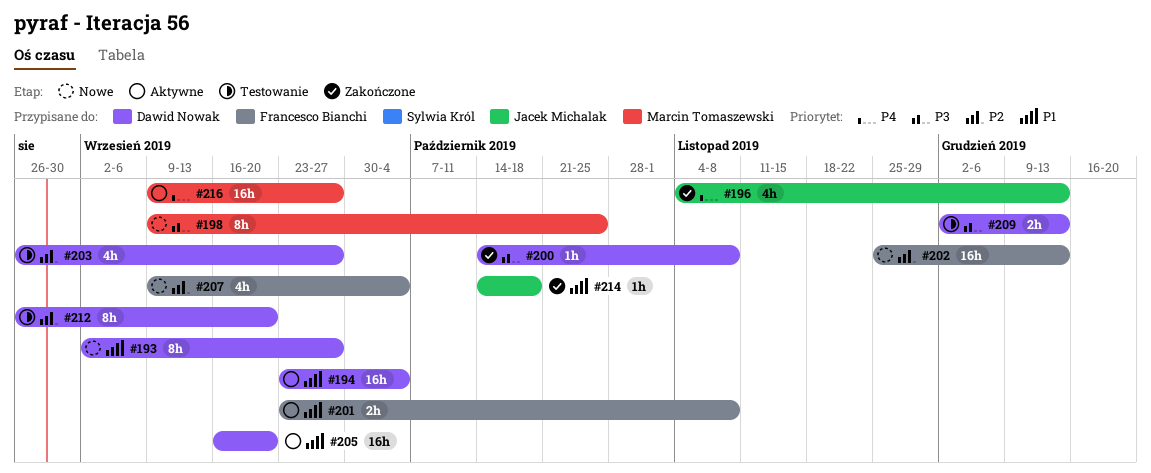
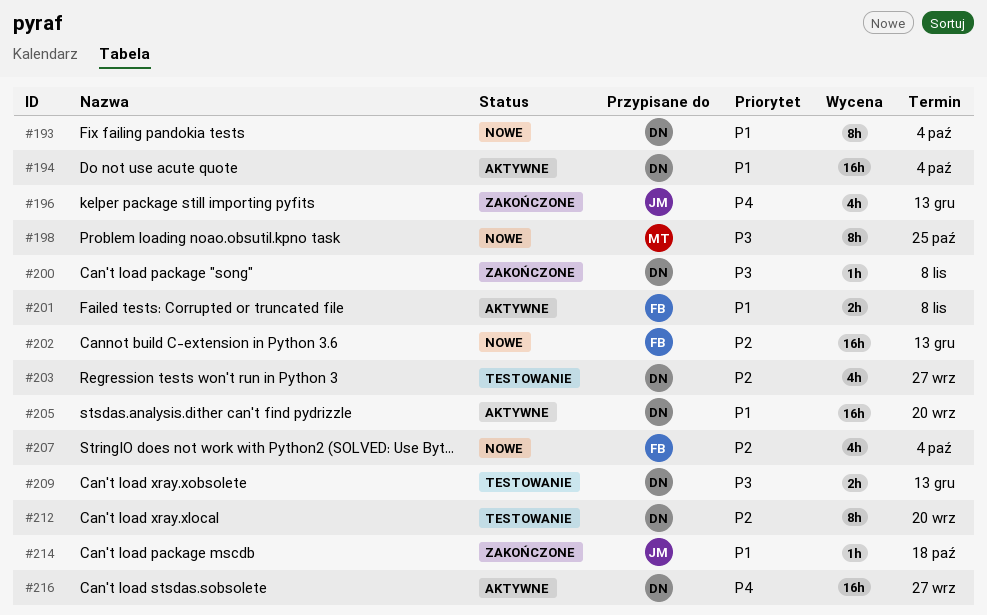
#193, due: Sep 27 -> Oct 4
#216, owner: Marcin Tomaszewski -> Dawid Nowak

